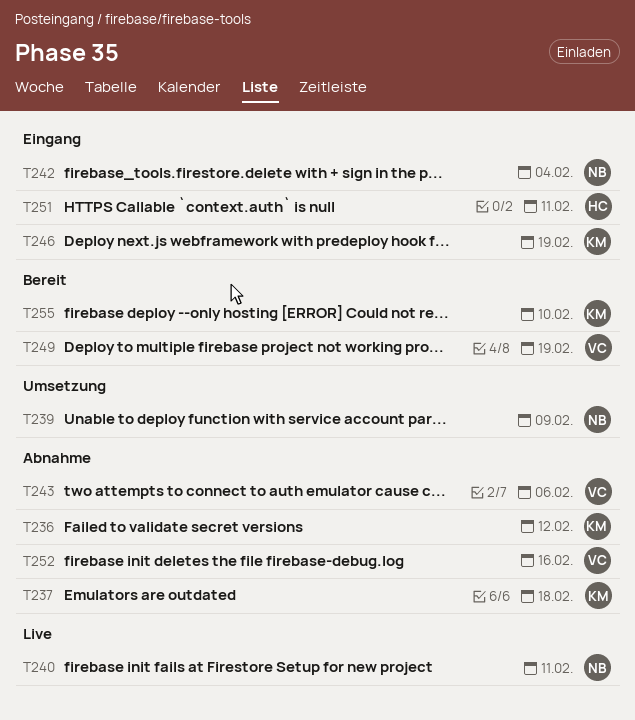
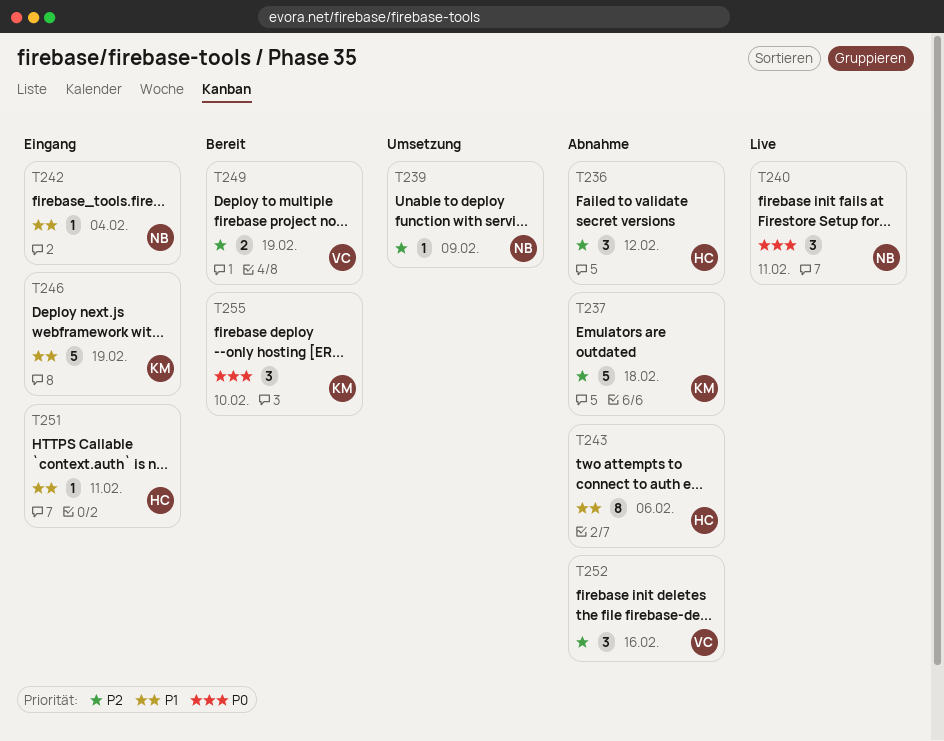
T236, owner: KM -> HC
T243, owner: VC -> HC

